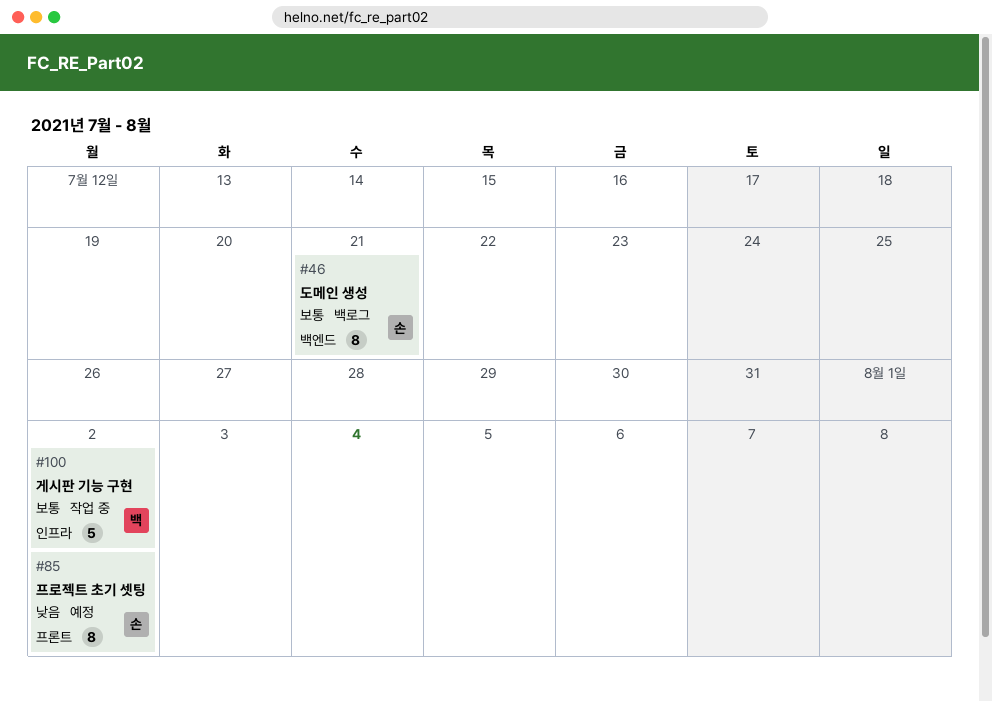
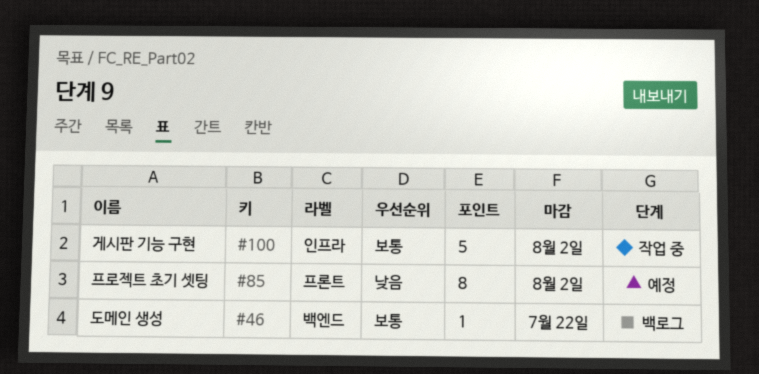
#46, estimate: 8 -> 1
#46, due: Jul 21 -> Jul 22

